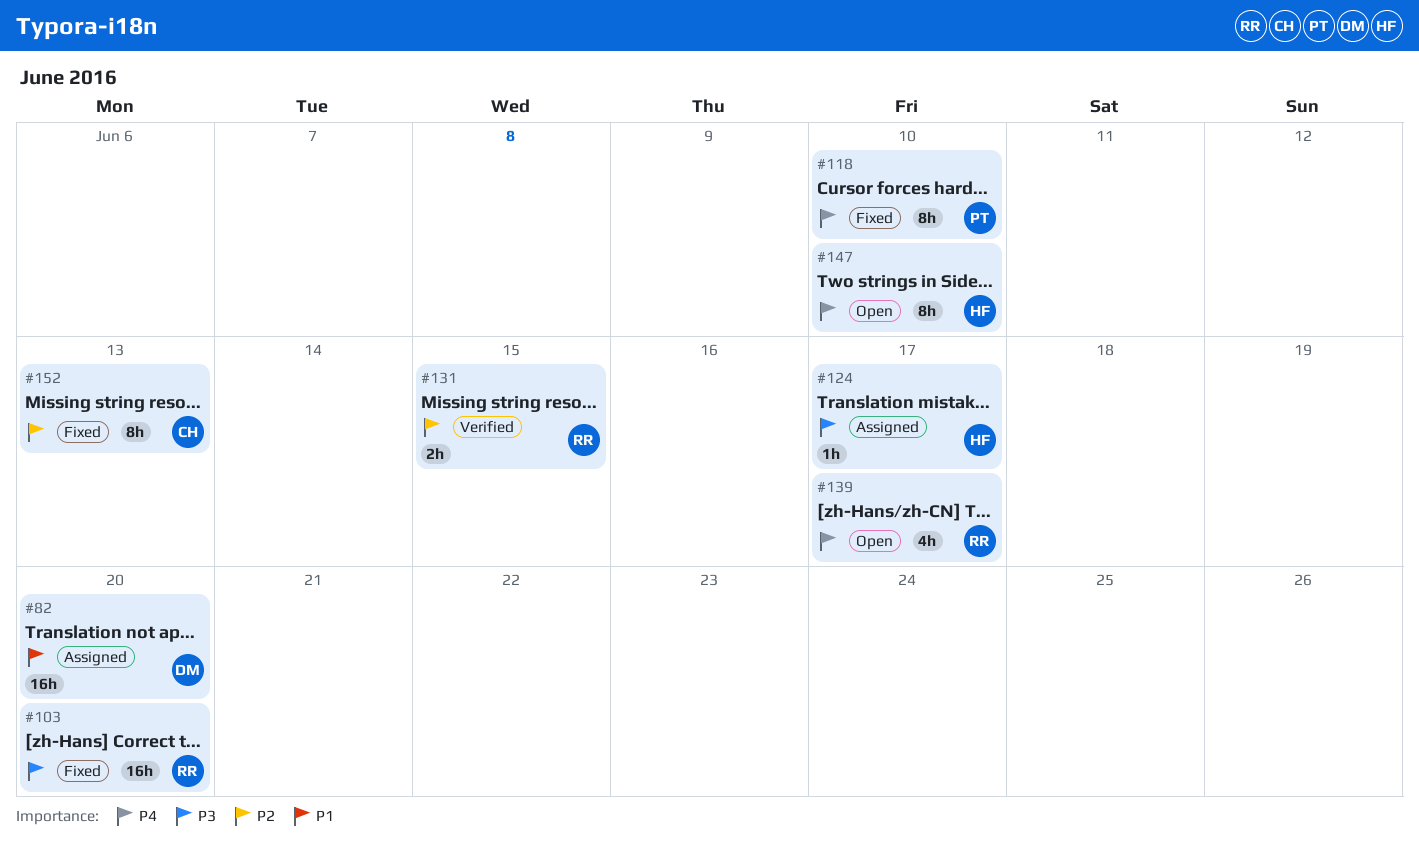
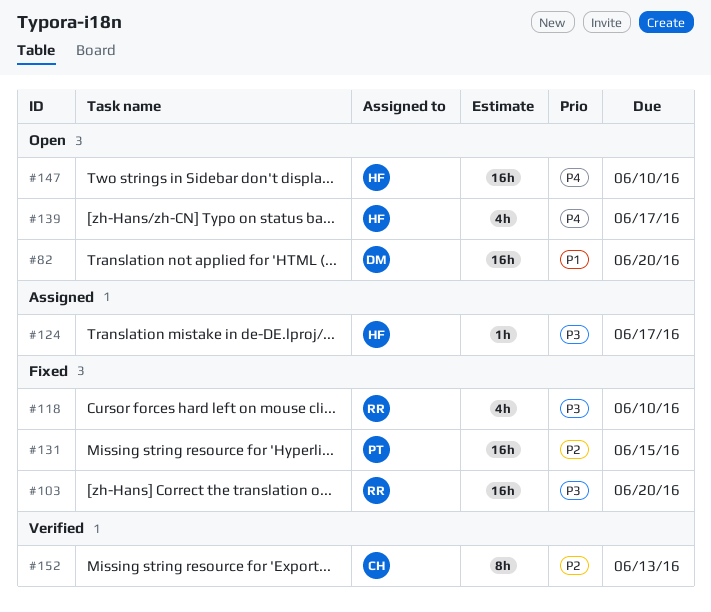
#82, status: Assigned -> Open
#118, owner: PT -> RR
#118, priority: P4 -> P3
#118, estimate: 8h -> 4h
#131, status: Verified -> Fixed
#131, owner: RR -> PT
#131, estimate: 2h -> 16h
#139, owner: RR -> HF
#147, estimate: 8h -> 16h
#152, status: Fixed -> Verified

